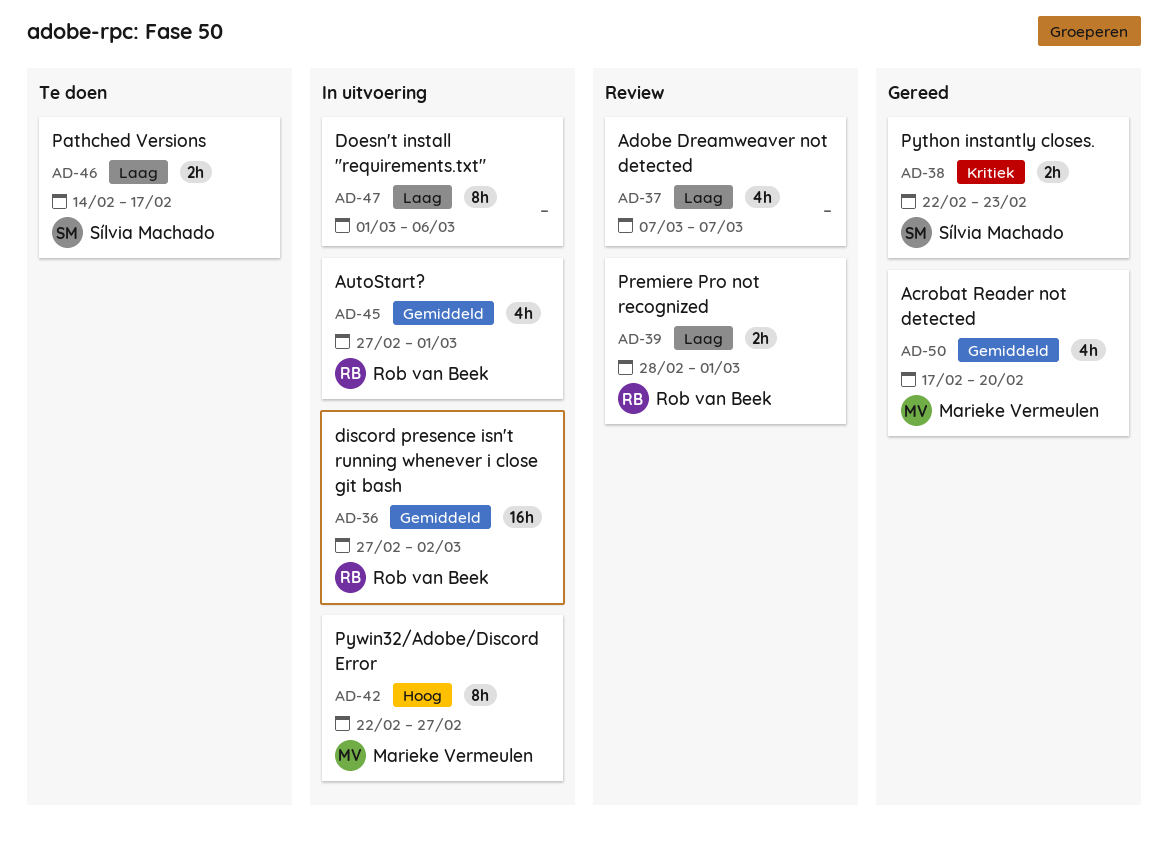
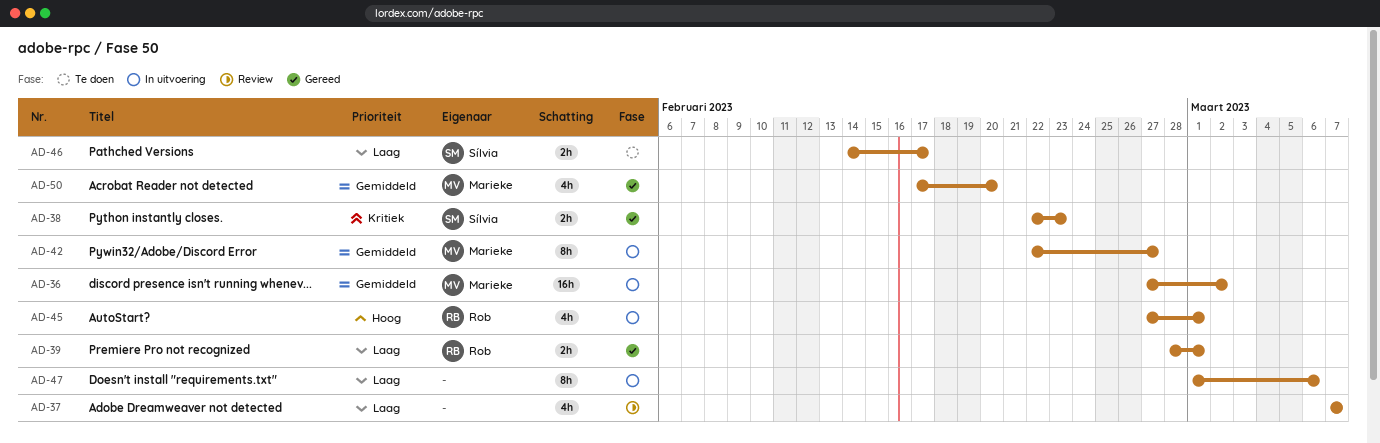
AD-36, owner: Rob van Beek -> Marieke Vermeulen
AD-39, status: Review -> Gereed
AD-42, priority: Hoog -> Gemiddeld
AD-45, priority: Gemiddeld -> Hoog

